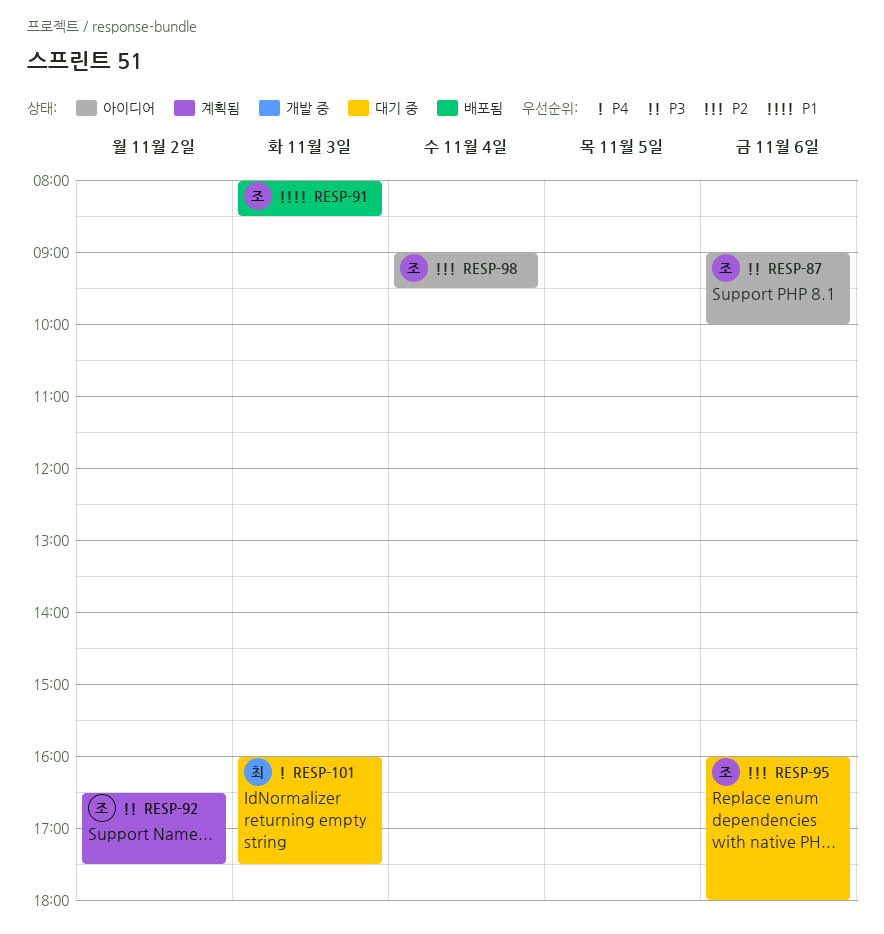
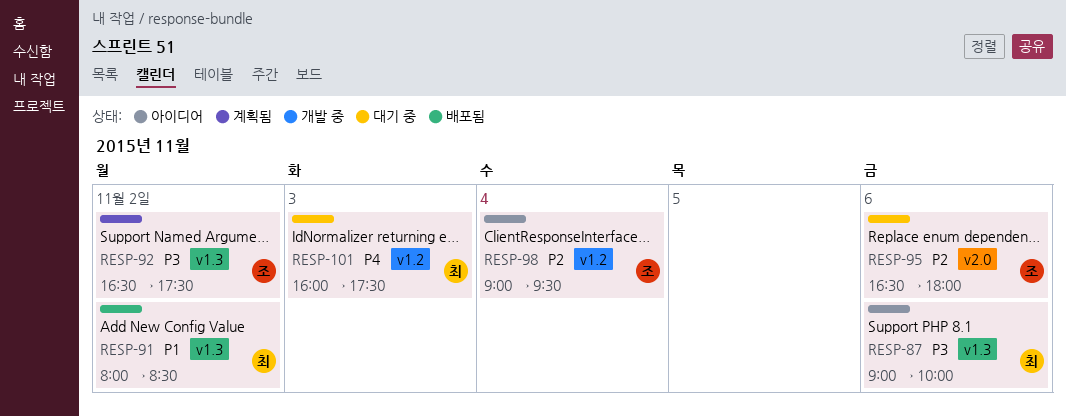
RESP-87, owner: 조 -> 최
RESP-91, owner: 조 -> 최
RESP-91, day: Nov 3 -> Nov 2
RESP-95, begins: 16:00 -> 16:30

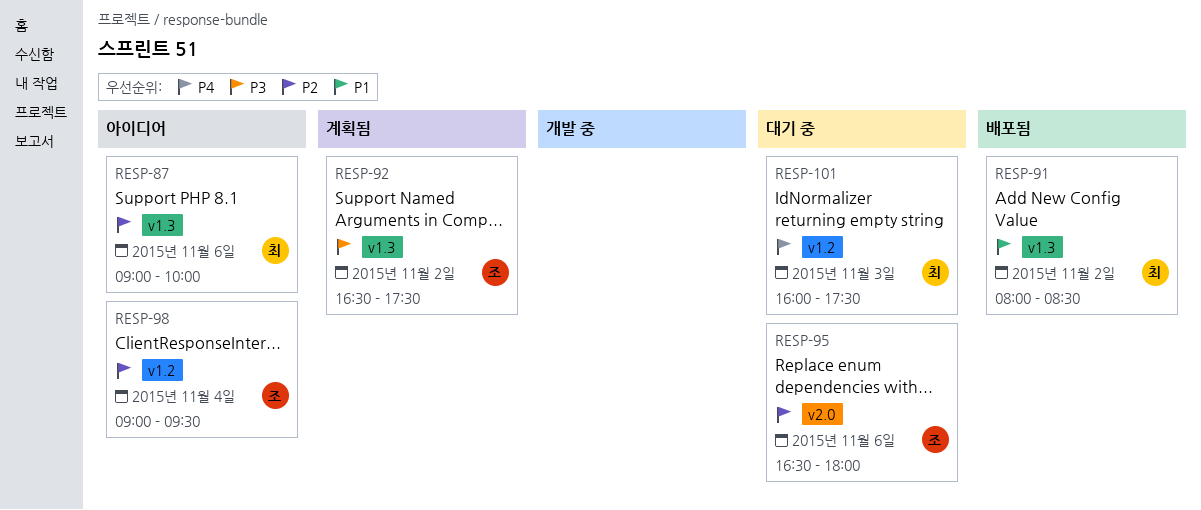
RESP-87, priority: P3 -> P2

